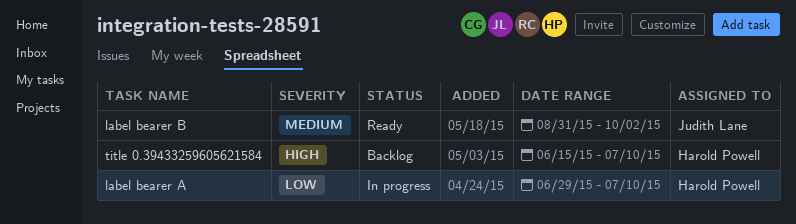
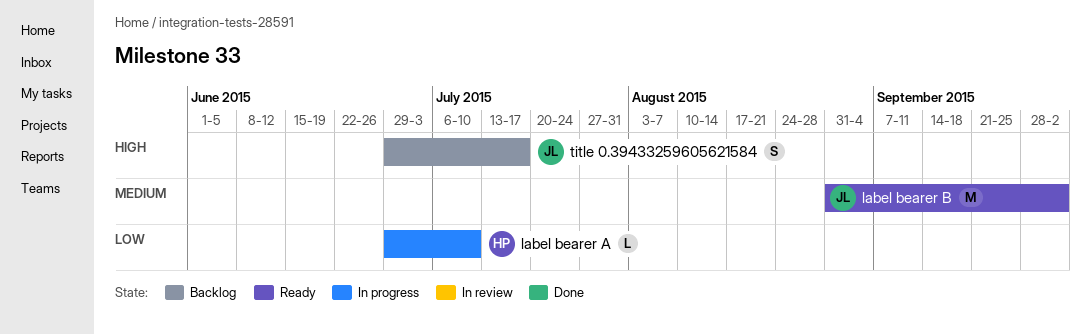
title 0.39433259605621584, owner: Harold Powell -> Judith Lane
title 0.39433259605621584, start: Jun 15 -> Jun 29
title 0.39433259605621584, due: Jul 10 -> Jul 17

